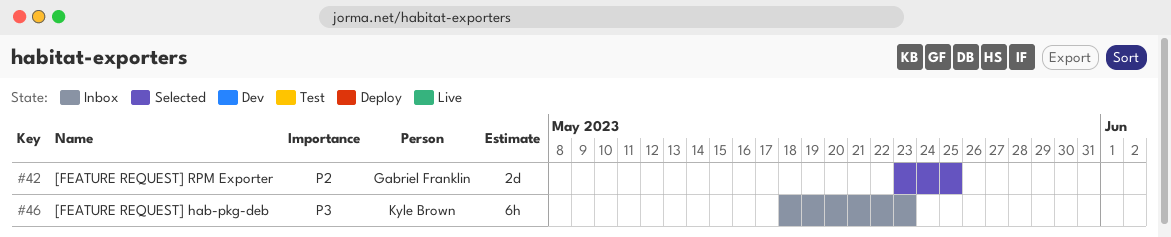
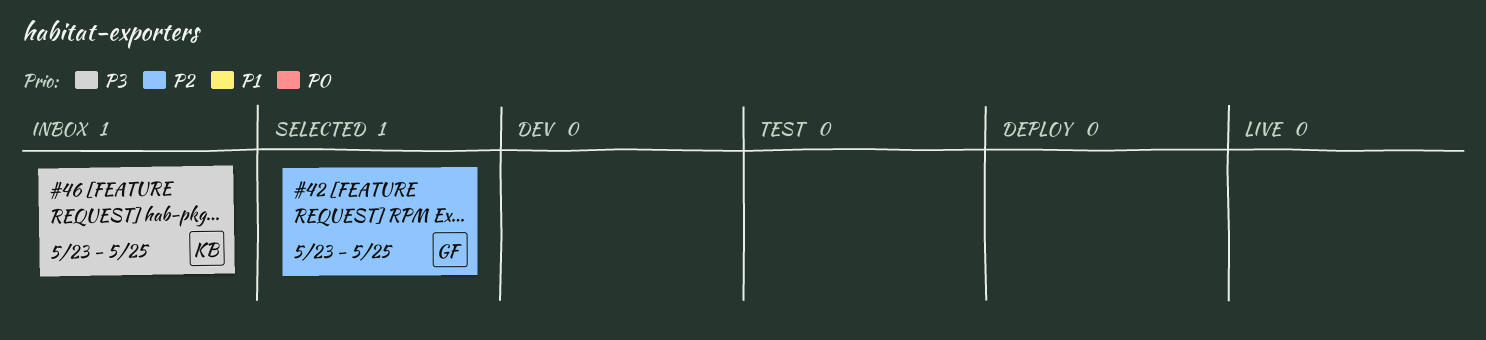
#46, start: May 18 -> May 23
#46, due: May 23 -> May 25

